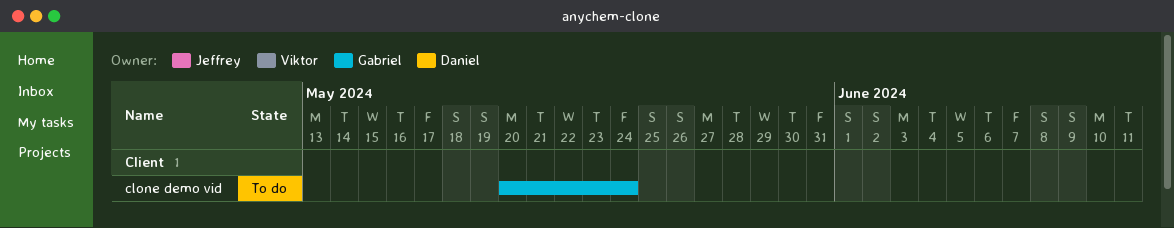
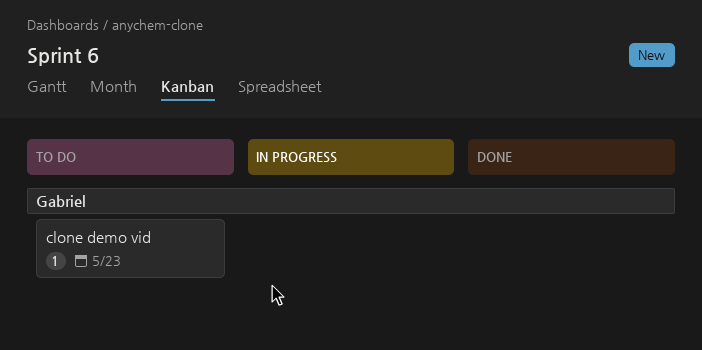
clone demo vid, due: May 24 -> May 23

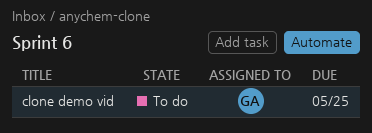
clone demo vid, due: May 23 -> May 25

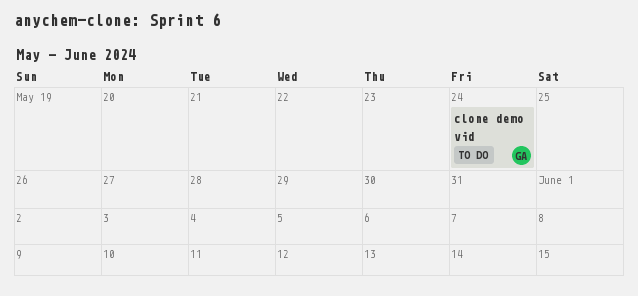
clone demo vid, due: May 25 -> May 24

